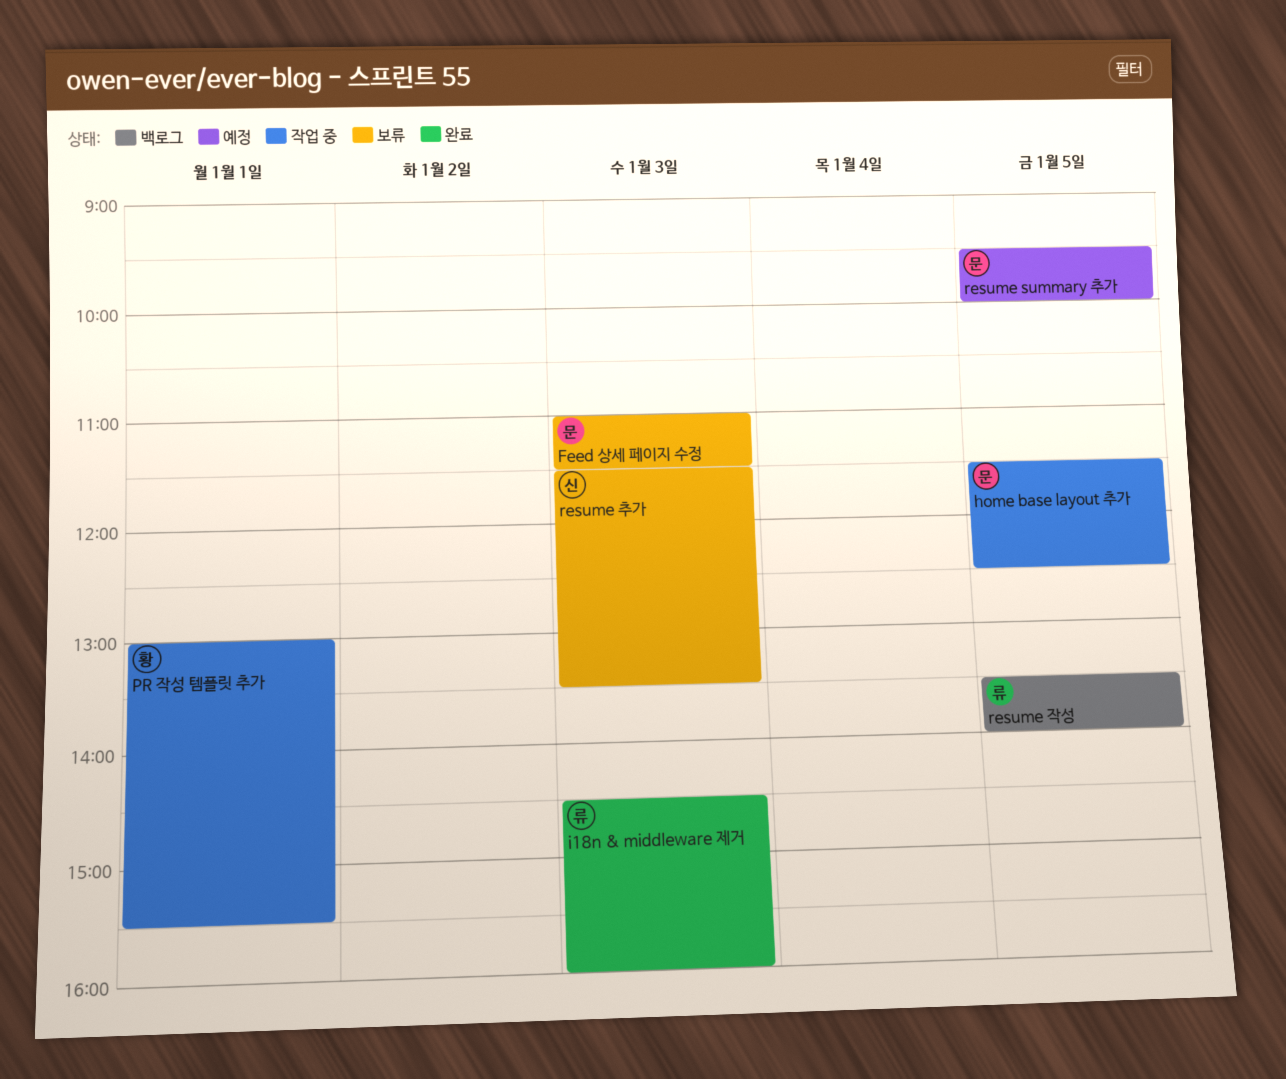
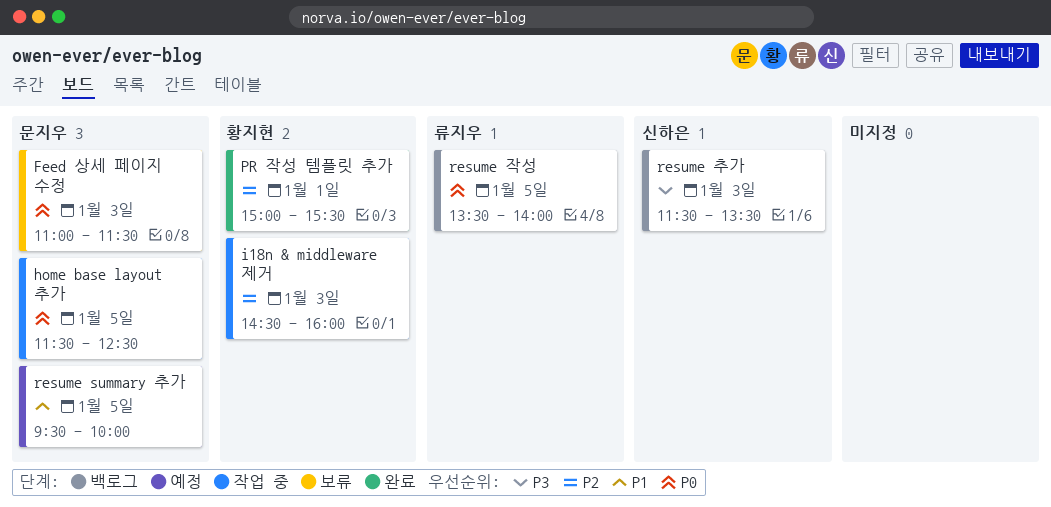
i18n & middleware 제거, status: 완료 -> 작업 중
i18n & middleware 제거, owner: 류지우 -> 황지현
PR 작성 템플릿 추가, status: 작업 중 -> 완료
PR 작성 템플릿 추가, begins: 13:00 -> 15:00
resume 추가, status: 보류 -> 백로그

